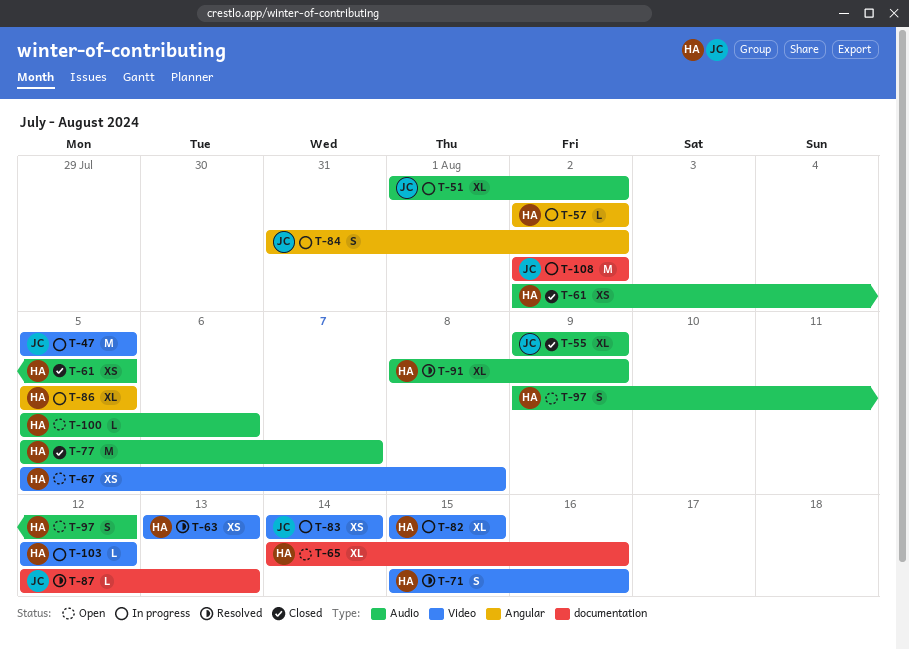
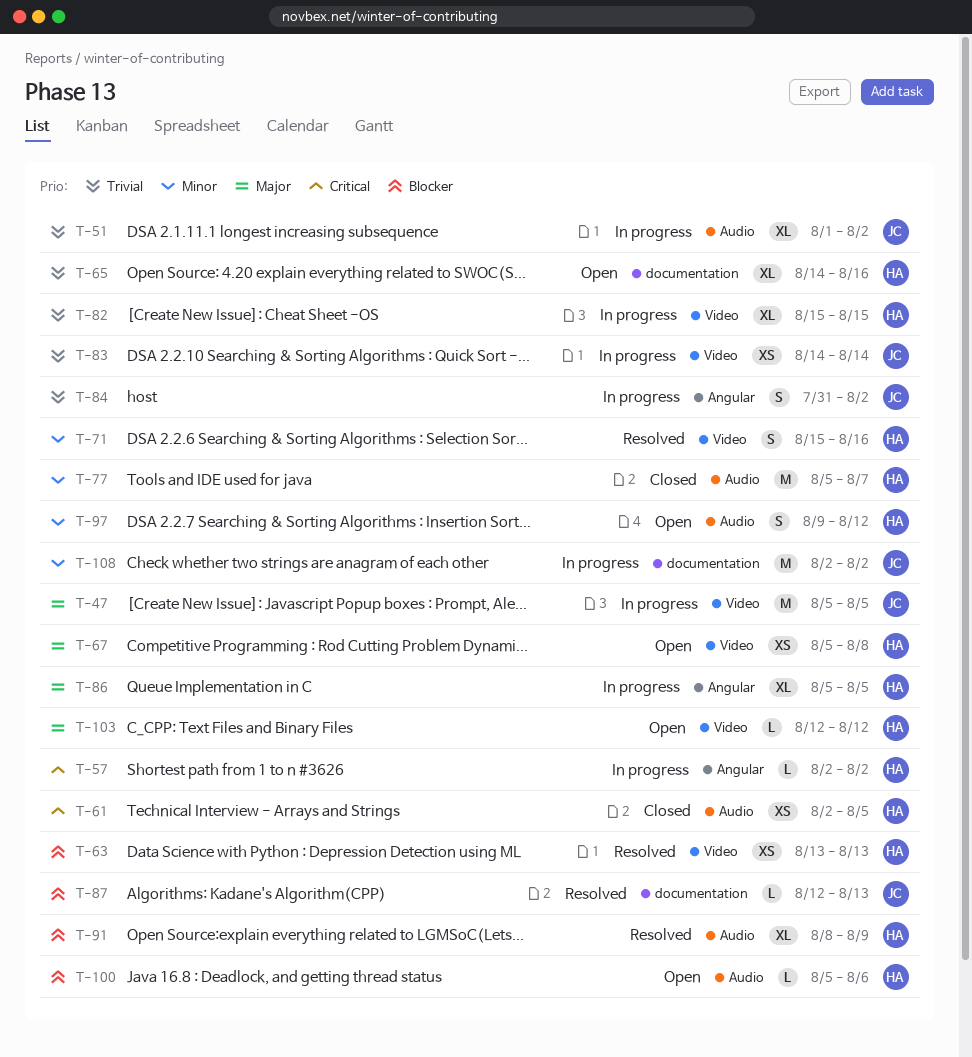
T-55: present -> none
T-103, status: In progress -> Open

